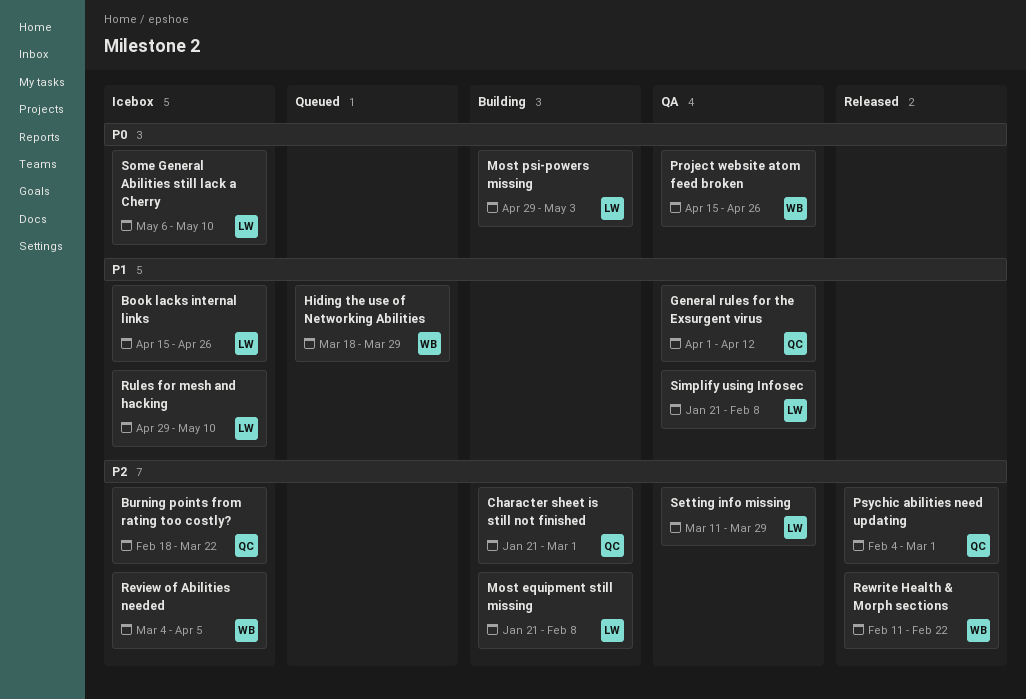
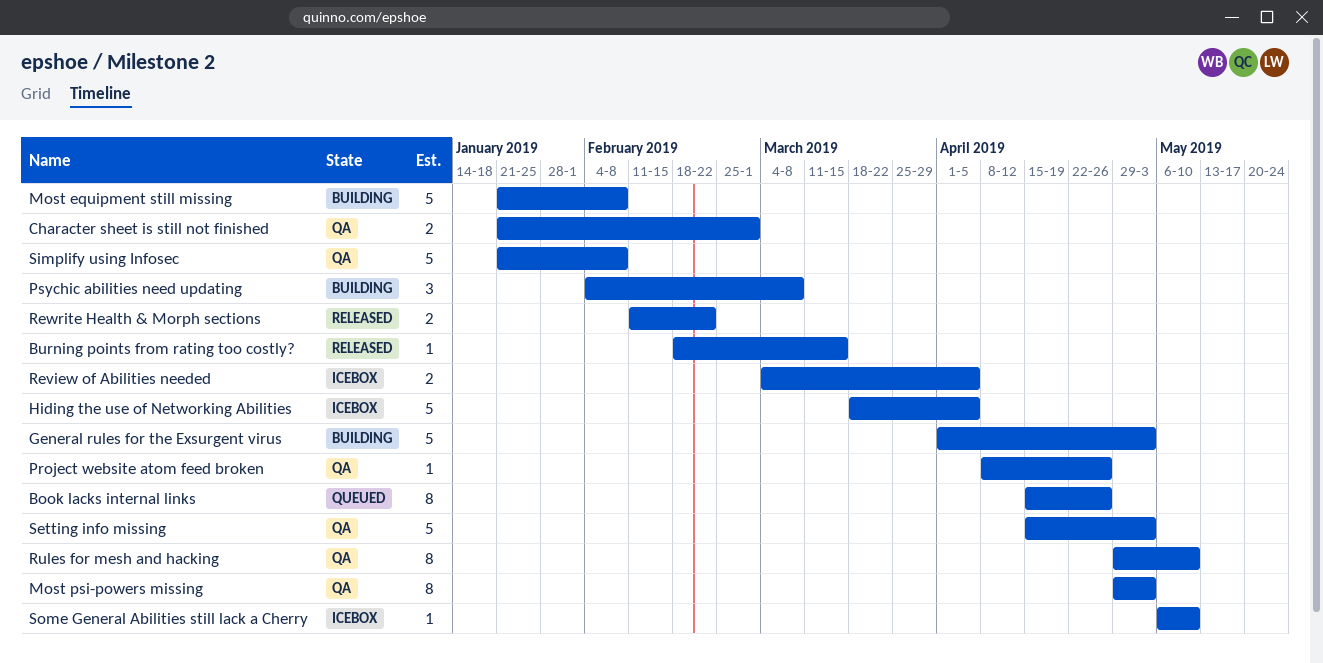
Book lacks internal links, status: Icebox -> Queued
Burning points from rating too costly?, status: Icebox -> Released
Burning points from rating too costly?, due: Mar 22 -> Mar 15
Character sheet is still not finished, status: Building -> QA
General rules for the Exsurgent virus, status: QA -> Building
General rules for the Exsurgent virus, due: Apr 12 -> May 3
Hiding the use of Networking Abilities, status: Queued -> Icebox
Hiding the use of Networking Abilities, due: Mar 29 -> Apr 5
Most psi-powers missing, status: Building -> QA
Project website atom feed broken, start: Apr 15 -> Apr 8
Psychic abilities need updating, status: Released -> Building
Psychic abilities need updating, due: Mar 1 -> Mar 8
Rules for mesh and hacking, status: Icebox -> QA
Setting info missing, start: Mar 11 -> Apr 15
Setting info missing, due: Mar 29 -> May 3

